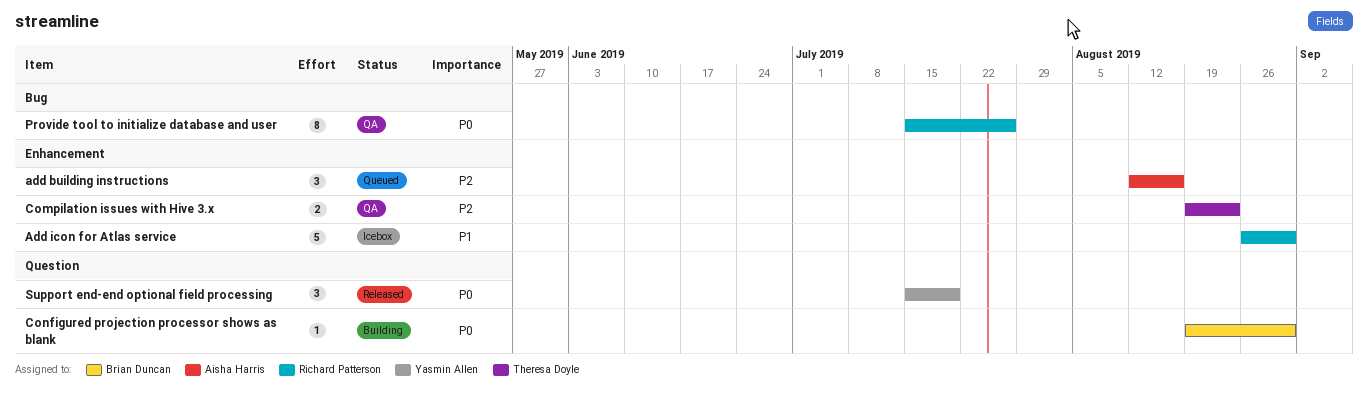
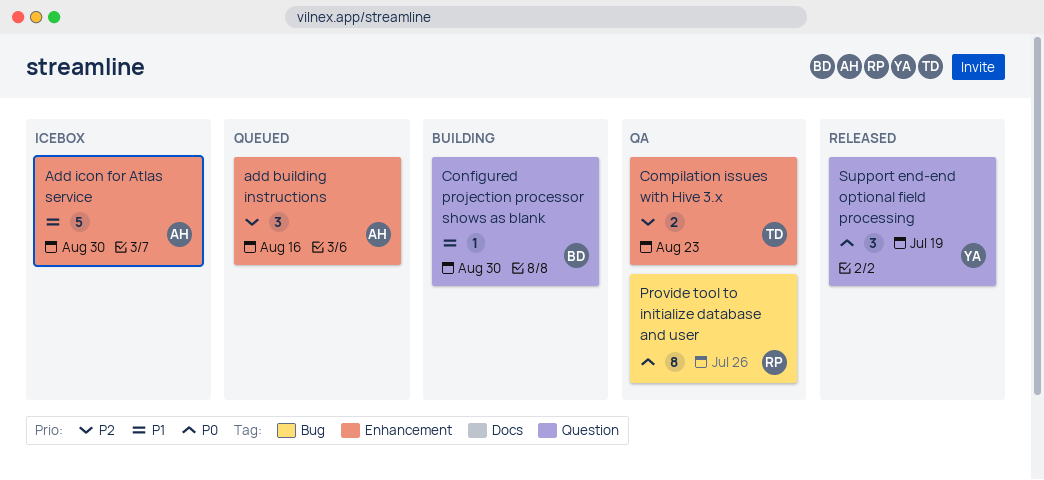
Add icon for Atlas service, owner: Richard Patterson -> Aisha Harris
Configured projection processor shows as blank, priority: P0 -> P1

